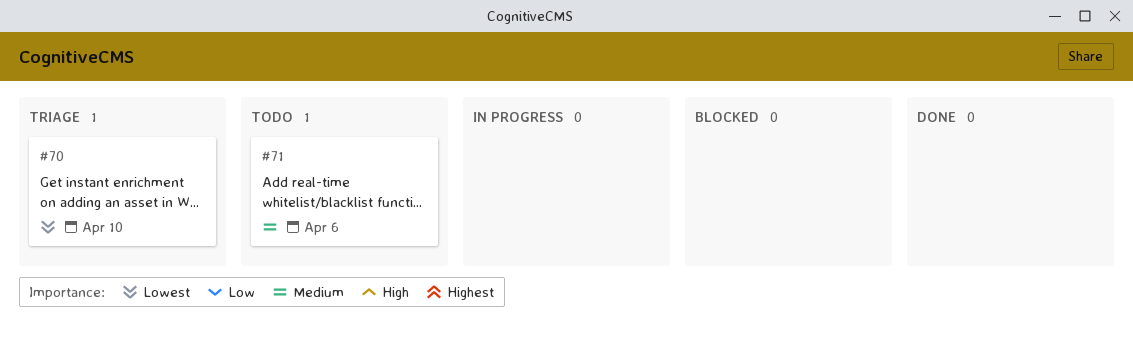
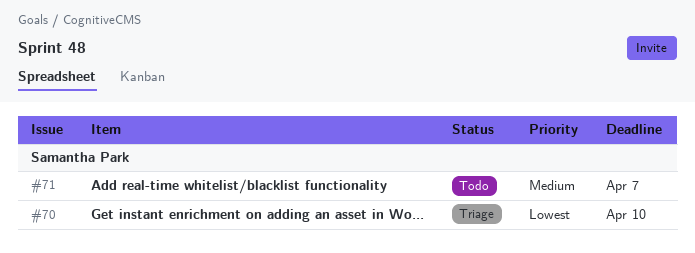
#71, due: Apr 6 -> Apr 7

